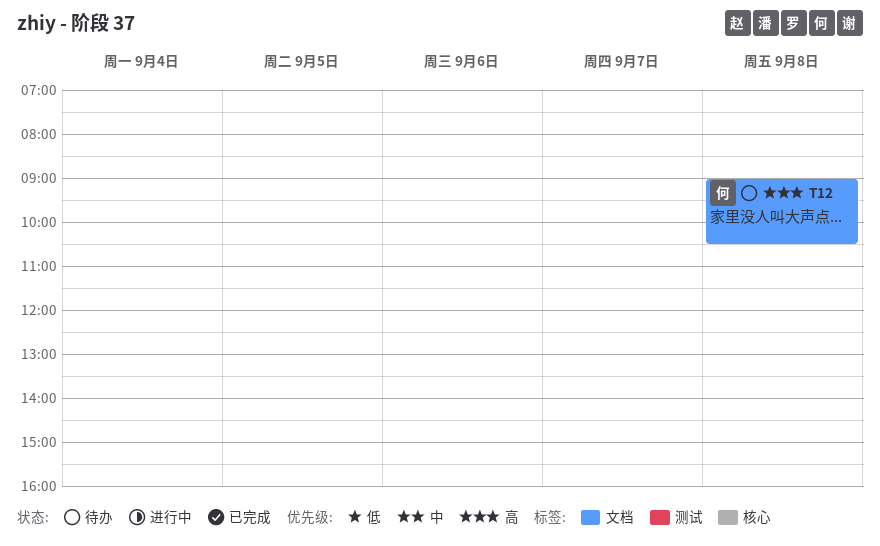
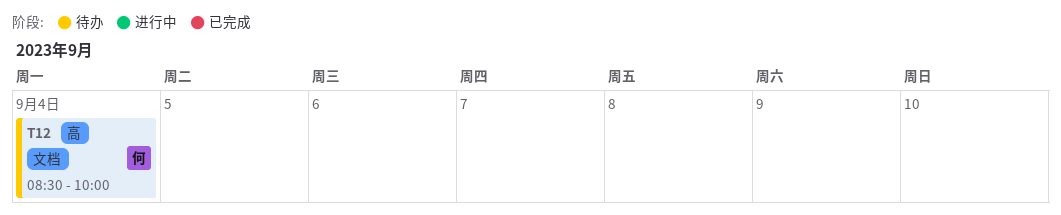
T12, day: Sep 8 -> Sep 4
T12, begins: 09:00 -> 08:30
T12, ends: 10:30 -> 10:00

